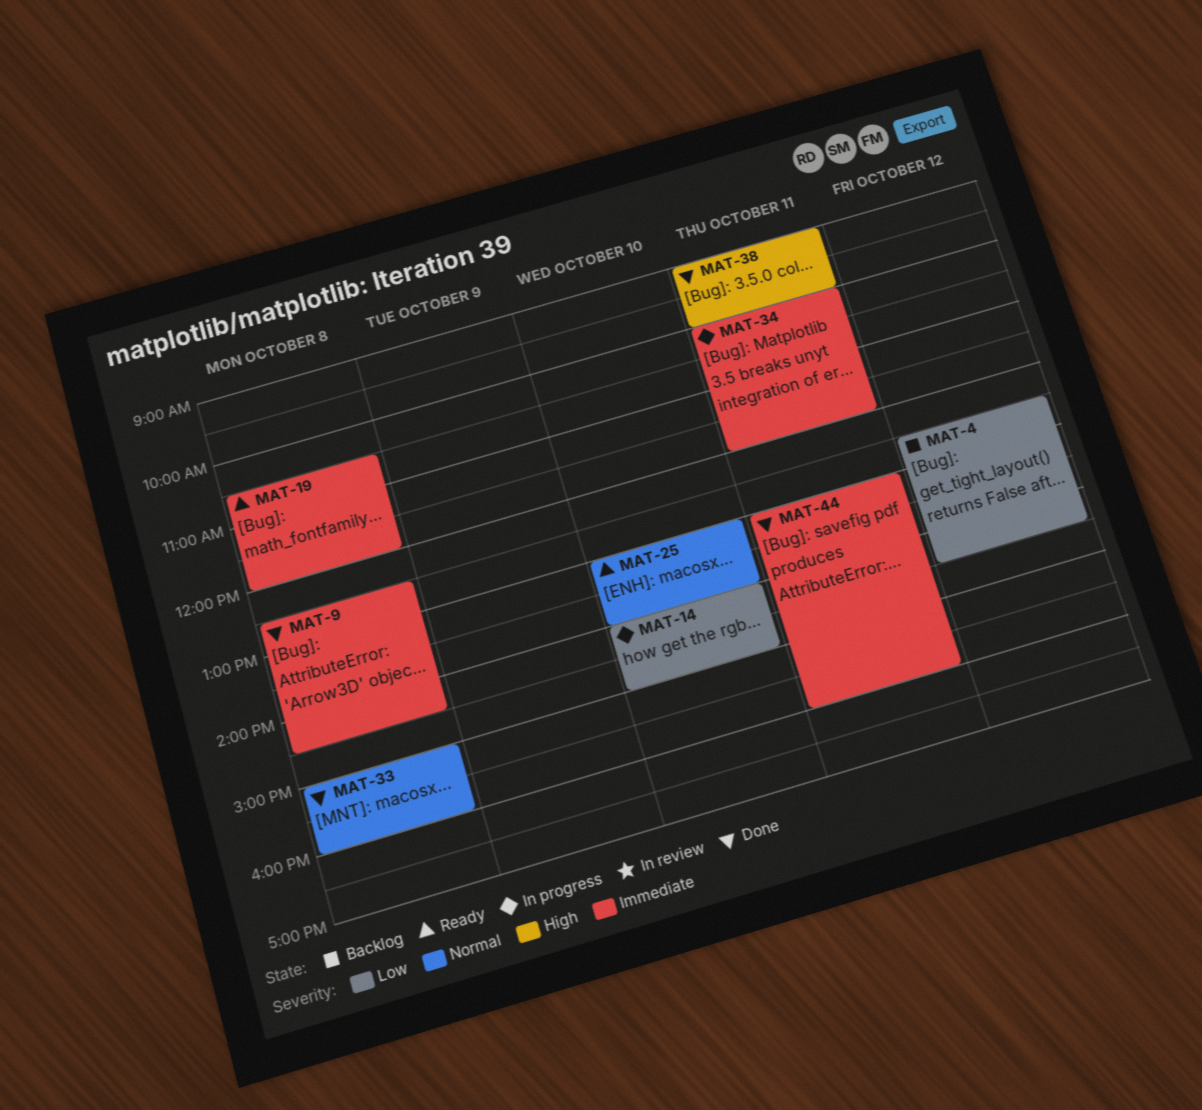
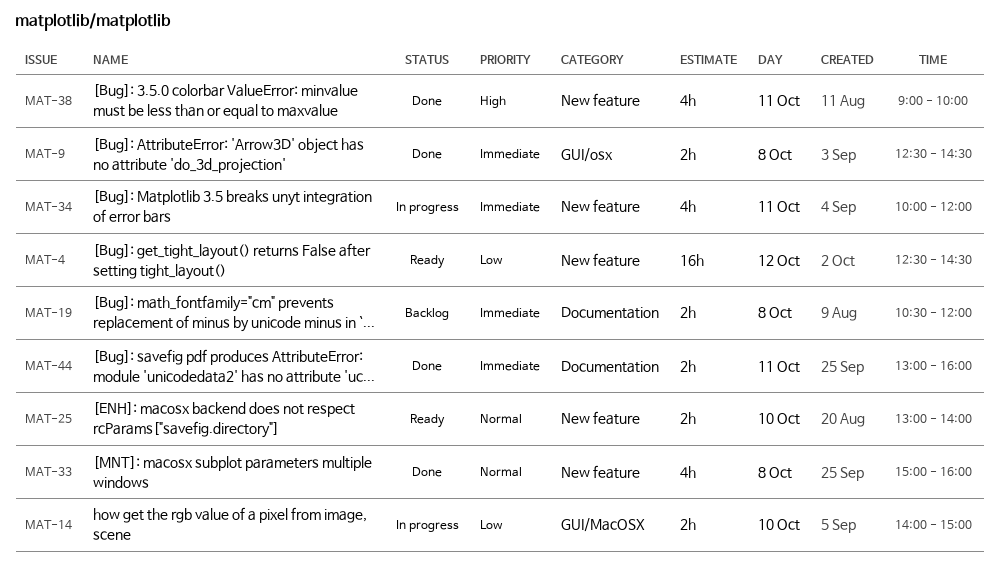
MAT-4, status: Backlog -> Ready
MAT-19, status: Ready -> Backlog

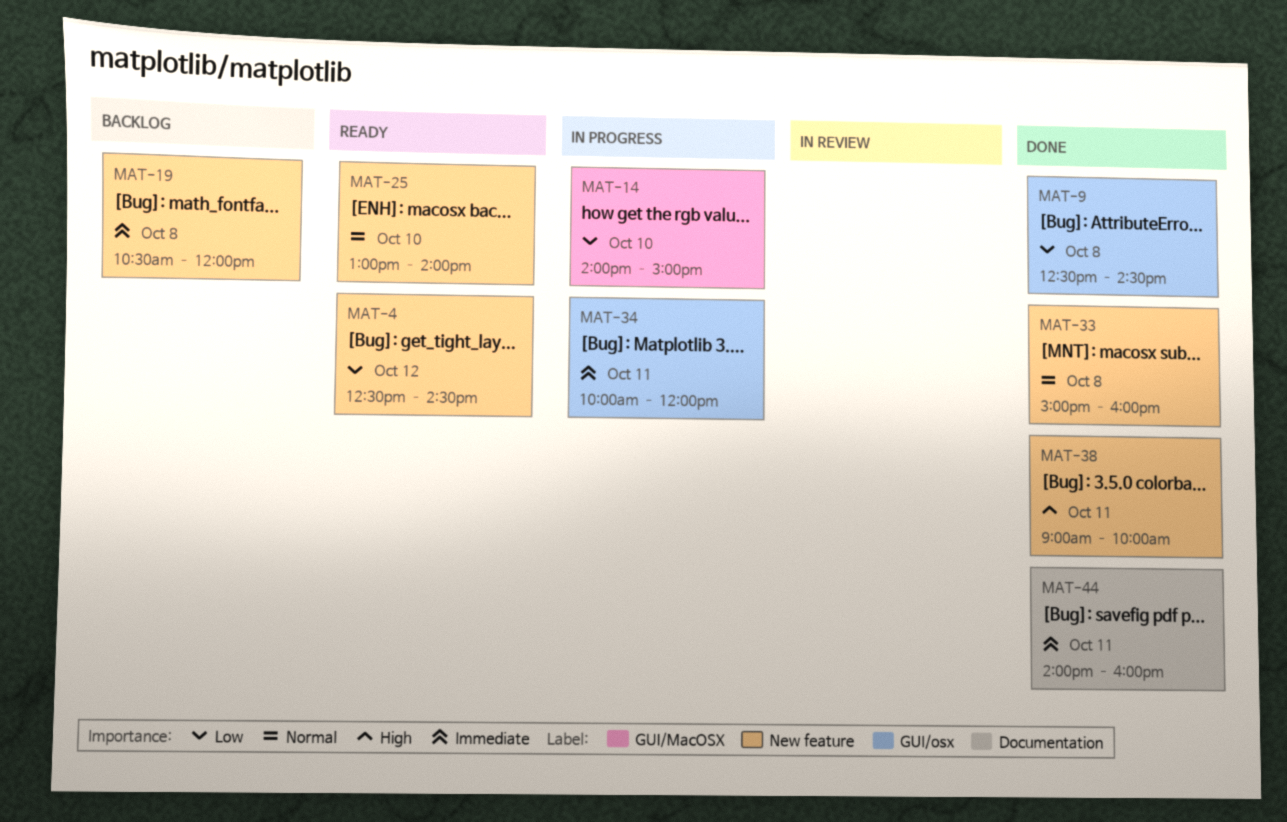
MAT-9, priority: Immediate -> Low
MAT-19, label: Documentation -> New feature
MAT-34, label: New feature -> GUI/osx
MAT-44, begins: 13:00 -> 14:00

